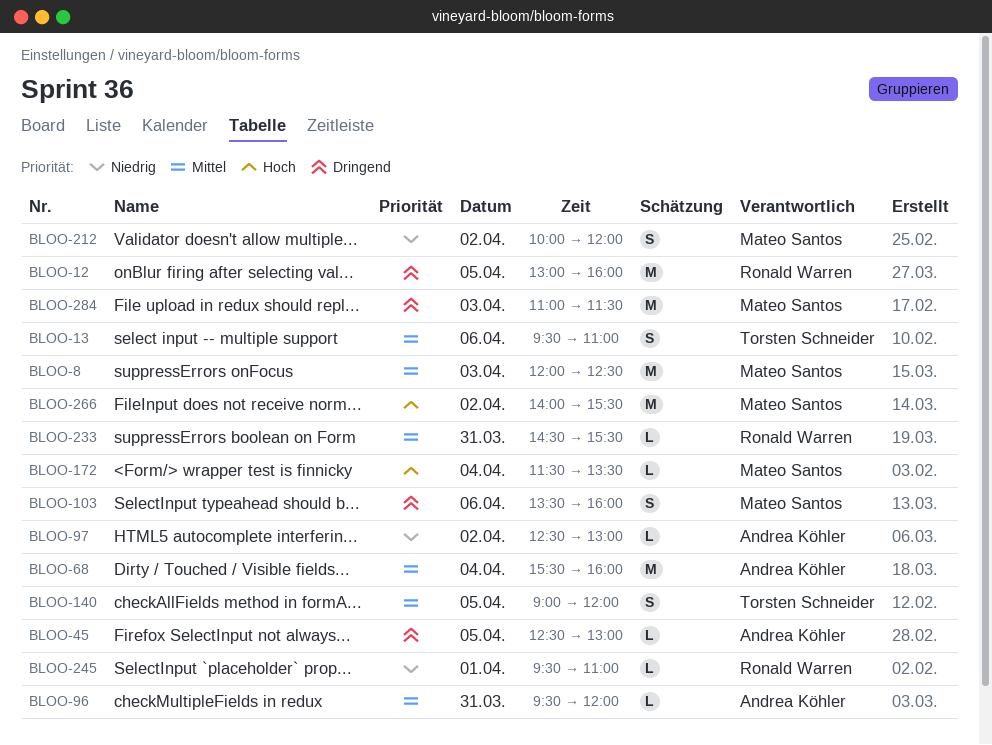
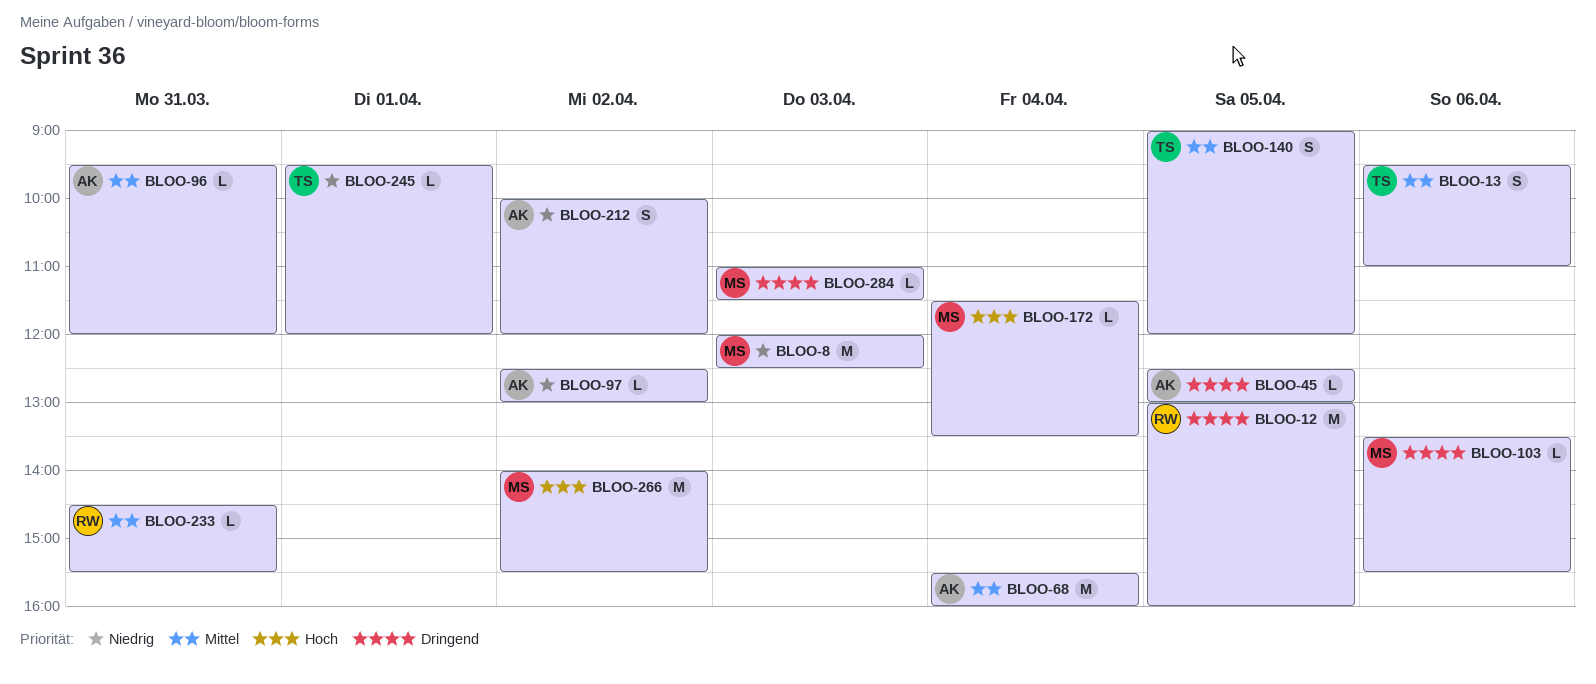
BLOO-8, priority: Mittel -> Niedrig
BLOO-103, estimate: S -> L
BLOO-103, ends: 16:00 -> 15:30
BLOO-212, owner: Mateo Santos -> Andrea Köhler
BLOO-245, owner: Ronald Warren -> Torsten Schneider
BLOO-245, ends: 11:00 -> 12:00
BLOO-284, estimate: M -> L

